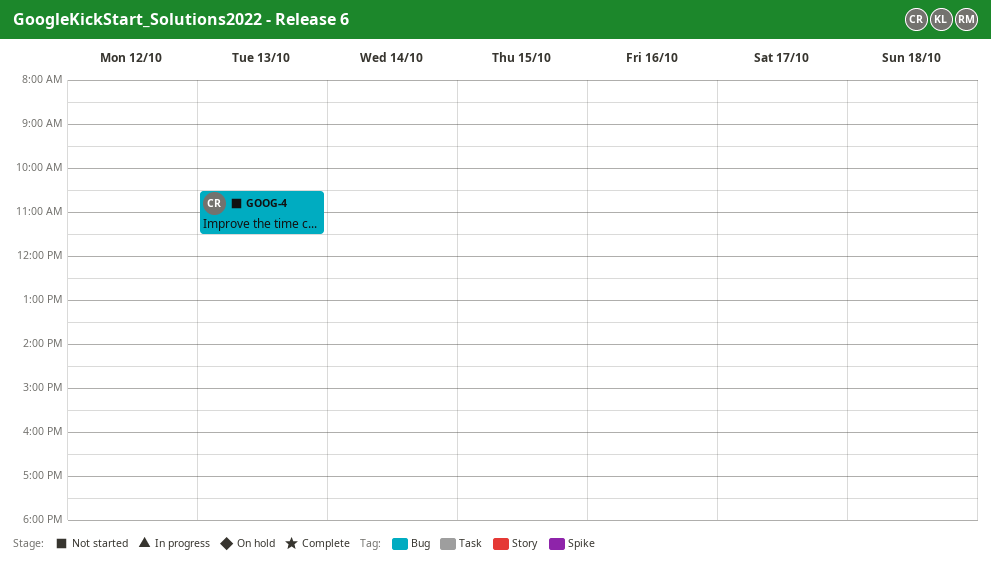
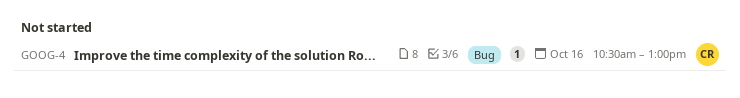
GOOG-4, day: Oct 13 -> Oct 16
GOOG-4, ends: 11:30 -> 13:00

